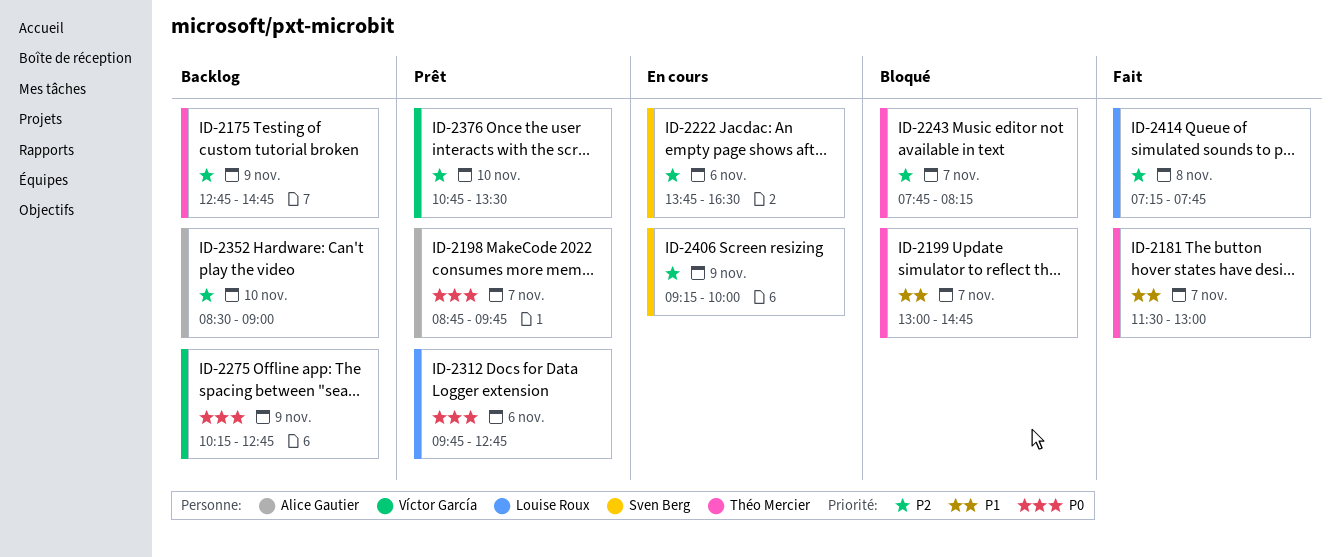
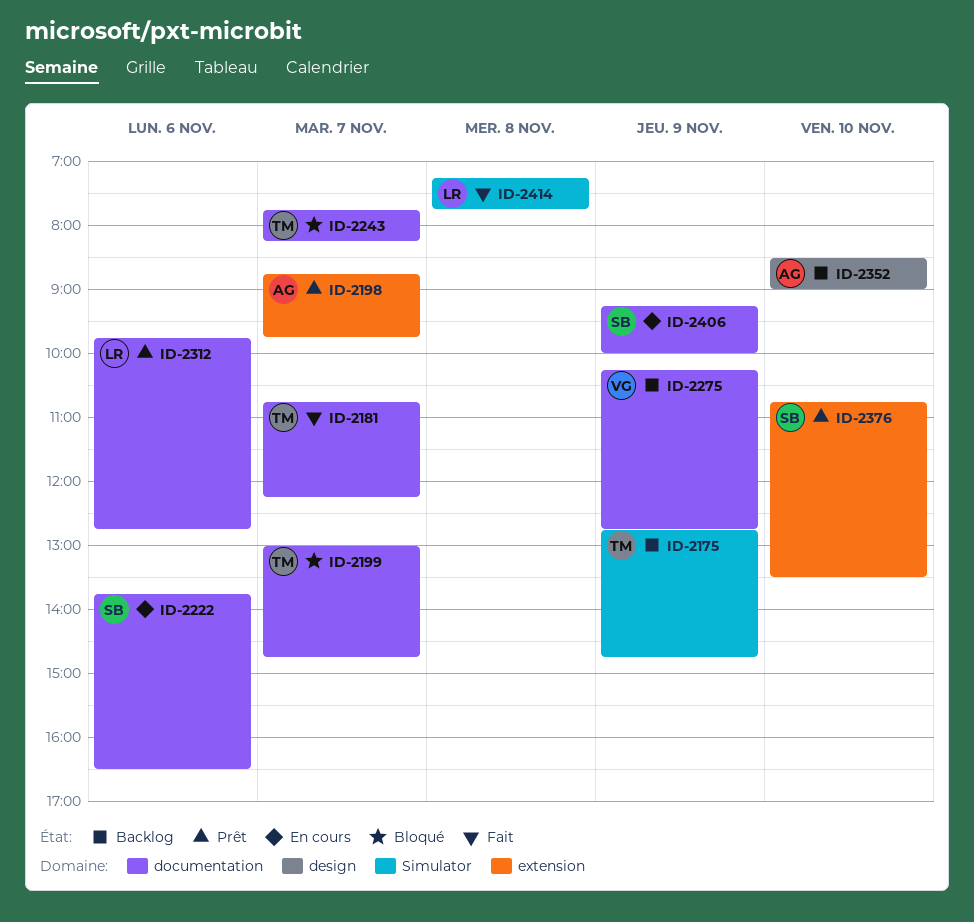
ID-2181, begins: 11:30 -> 10:45
ID-2181, ends: 13:00 -> 12:15
ID-2376, owner: Víctor García -> Sven Berg

